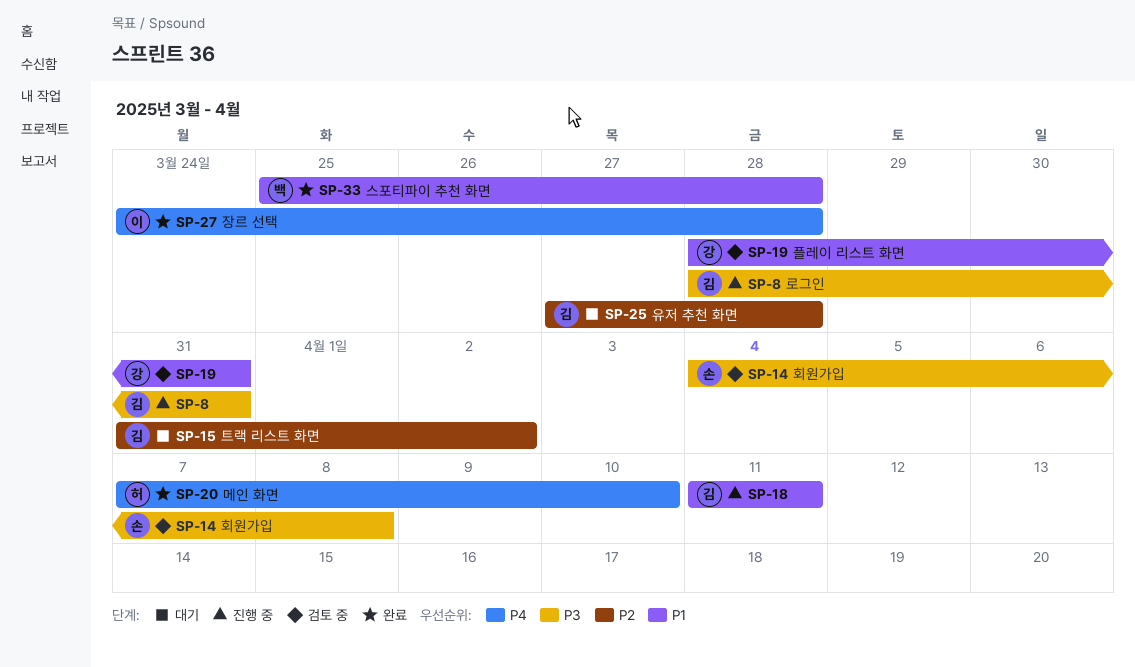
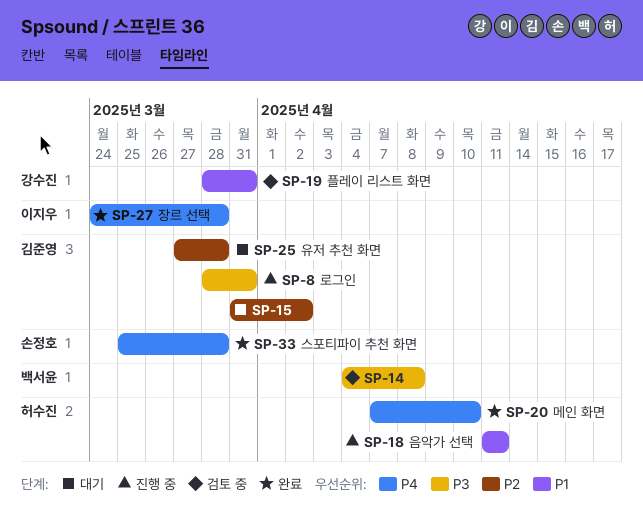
SP-14, owner: 손정호 -> 백서윤
SP-18, owner: 김준영 -> 허수진
SP-33, owner: 백서윤 -> 손정호
SP-33, priority: P1 -> P4

